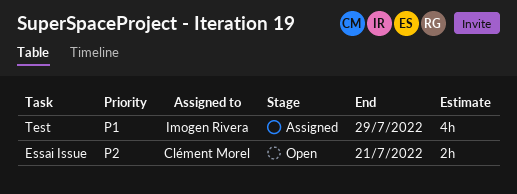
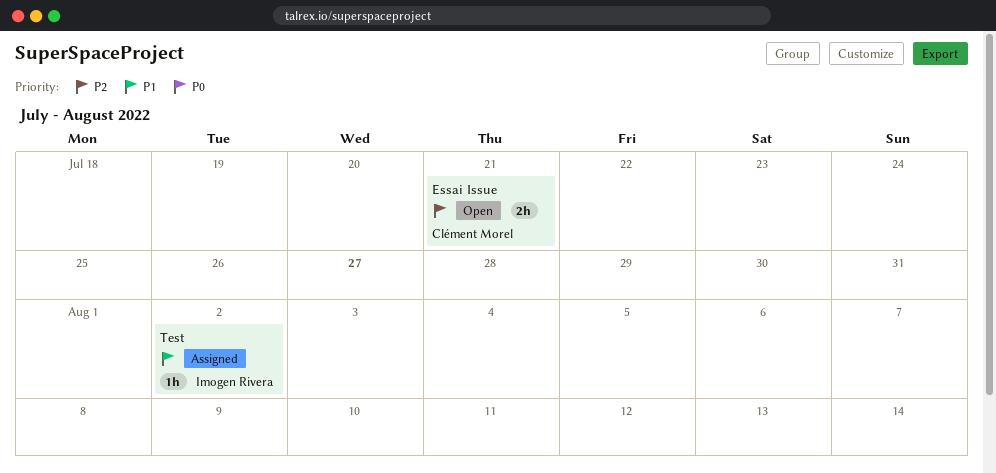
Test, estimate: 4h -> 1h
Test, due: Jul 29 -> Aug 2

